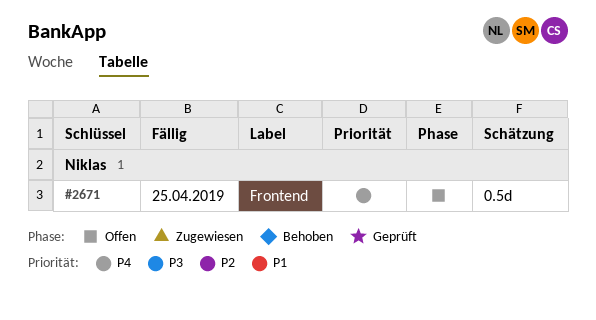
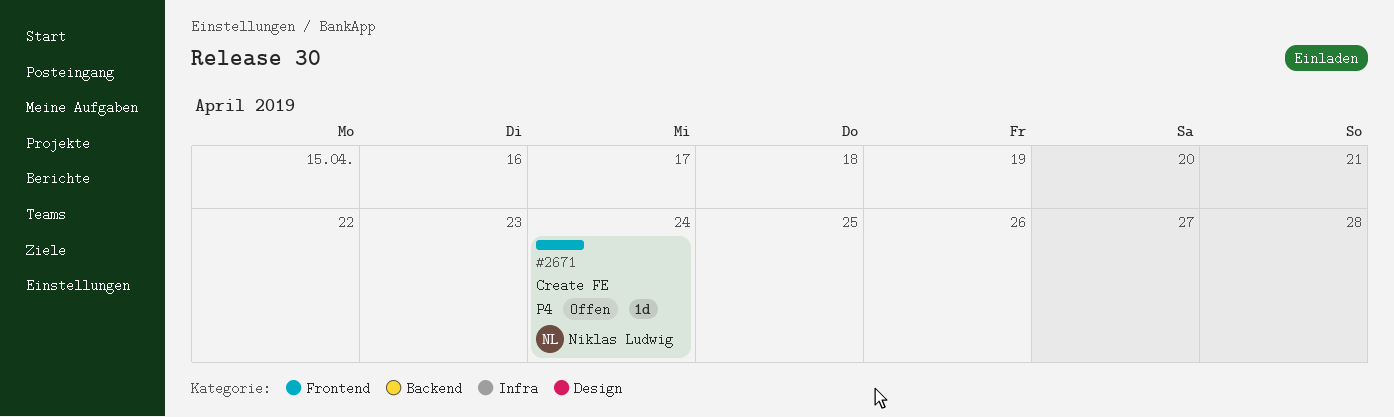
#2671, estimate: 0.5d -> 1d
#2671, due: Apr 25 -> Apr 24

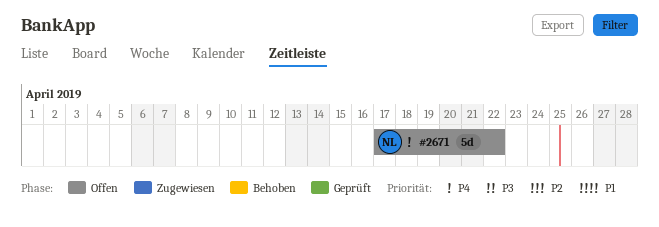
#2671, estimate: 1d -> 5d
#2671, due: Apr 24 -> Apr 22

